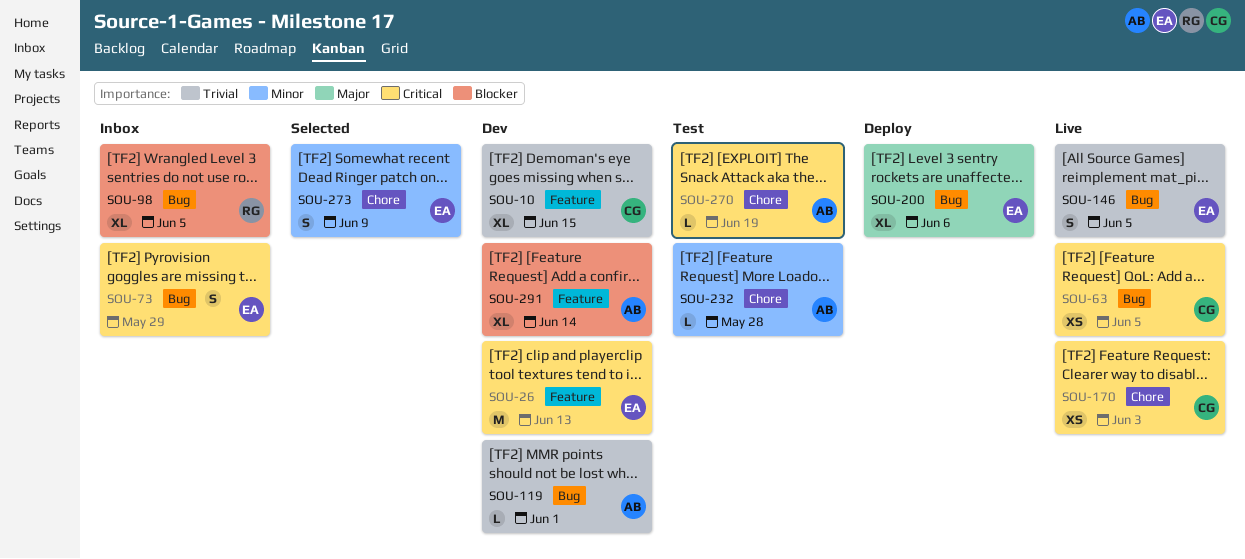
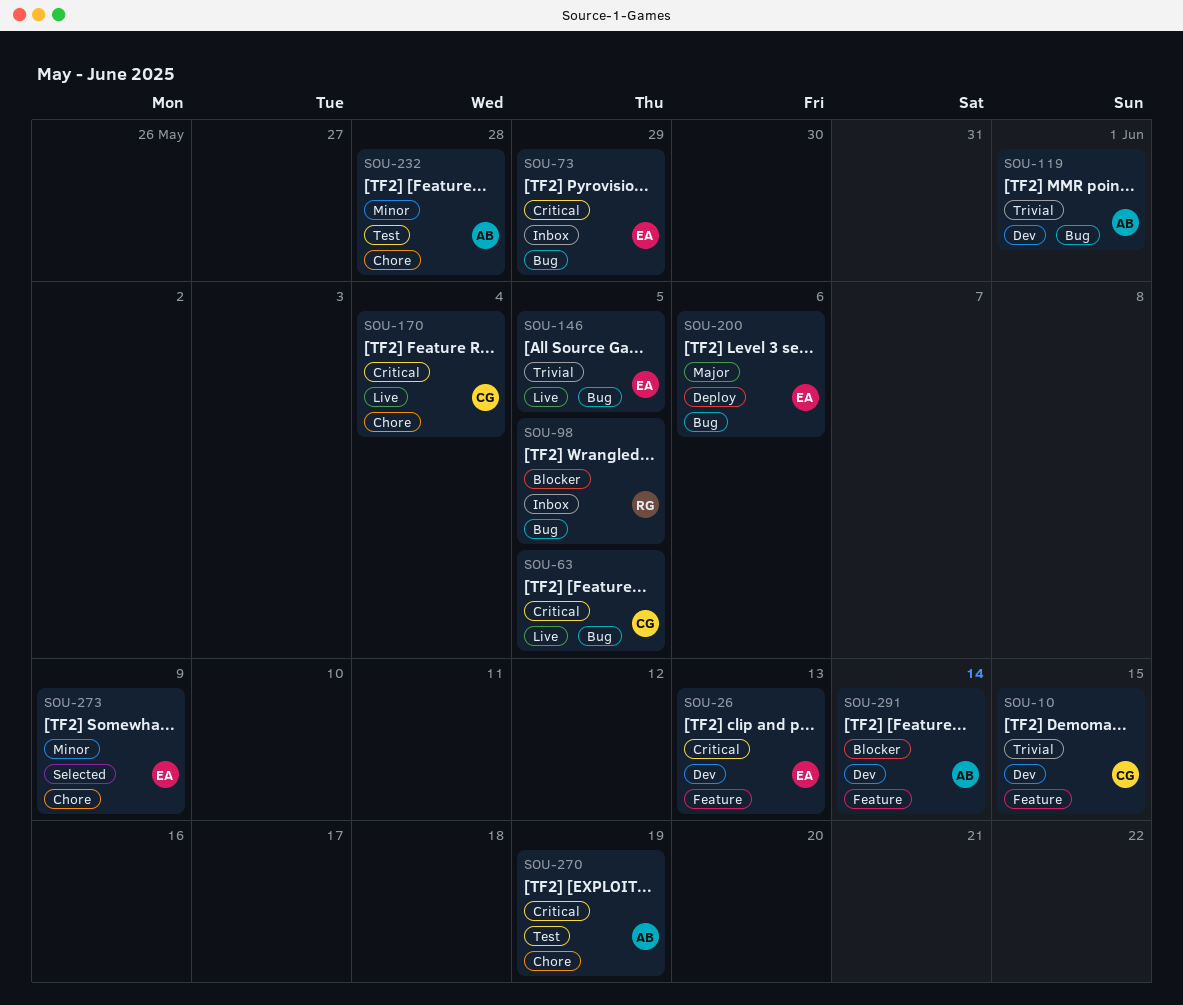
SOU-170, due: Jun 3 -> Jun 4

